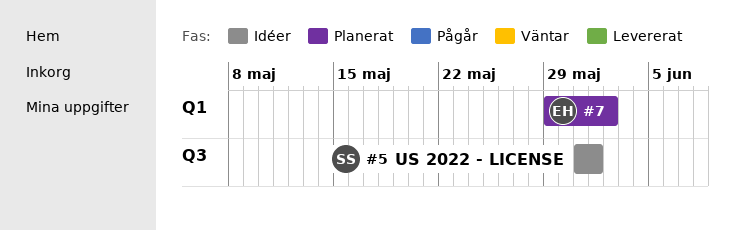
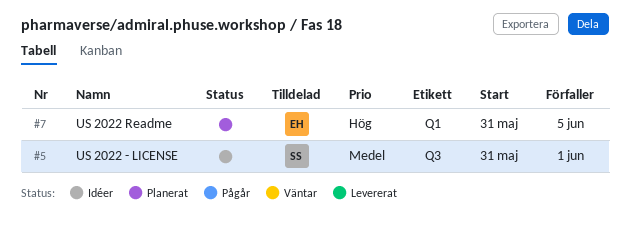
#7, start: May 29 -> May 31
#7, due: Jun 2 -> Jun 5

